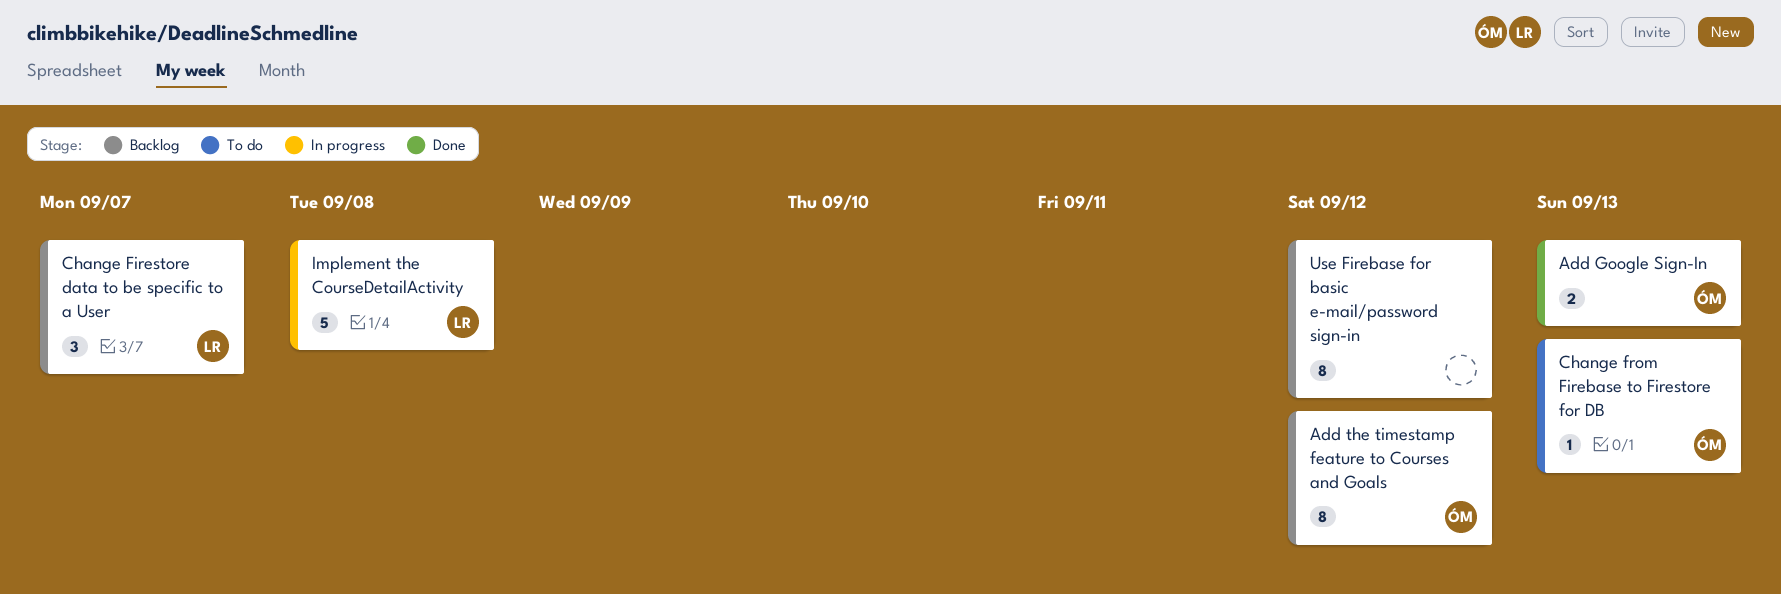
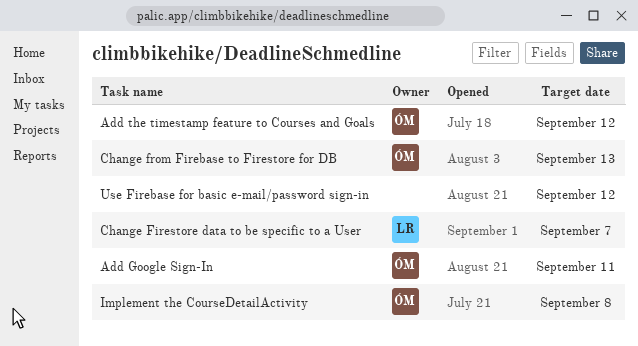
Add Google Sign-In, due: Sep 13 -> Sep 11
Implement the CourseDetailActivity, owner: LR -> ÓM

